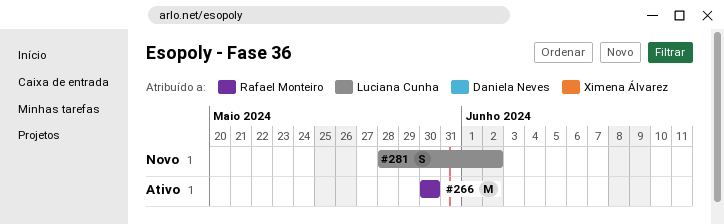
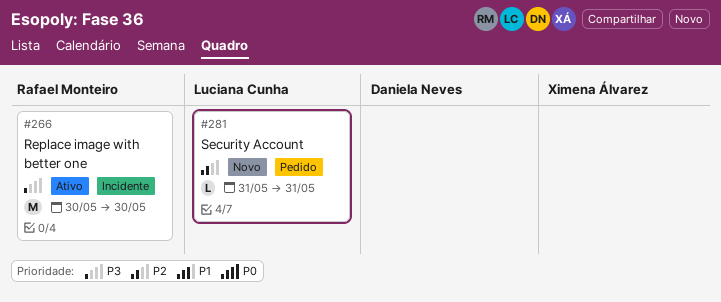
#281, estimate: S -> L
#281, start: May 28 -> May 31
#281, due: Jun 2 -> May 31

